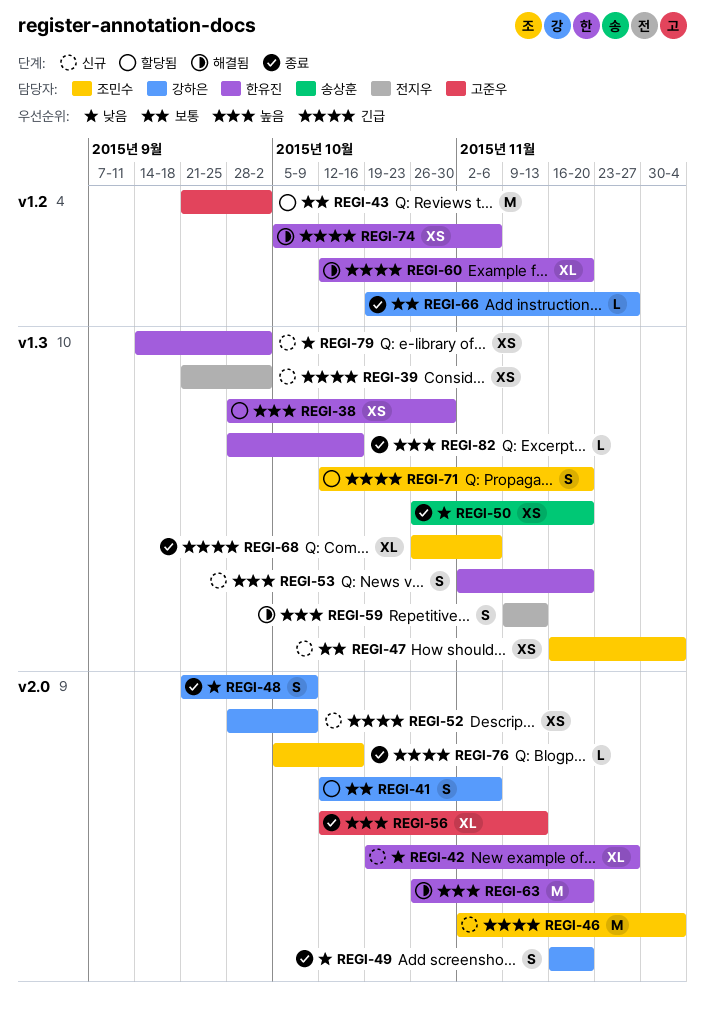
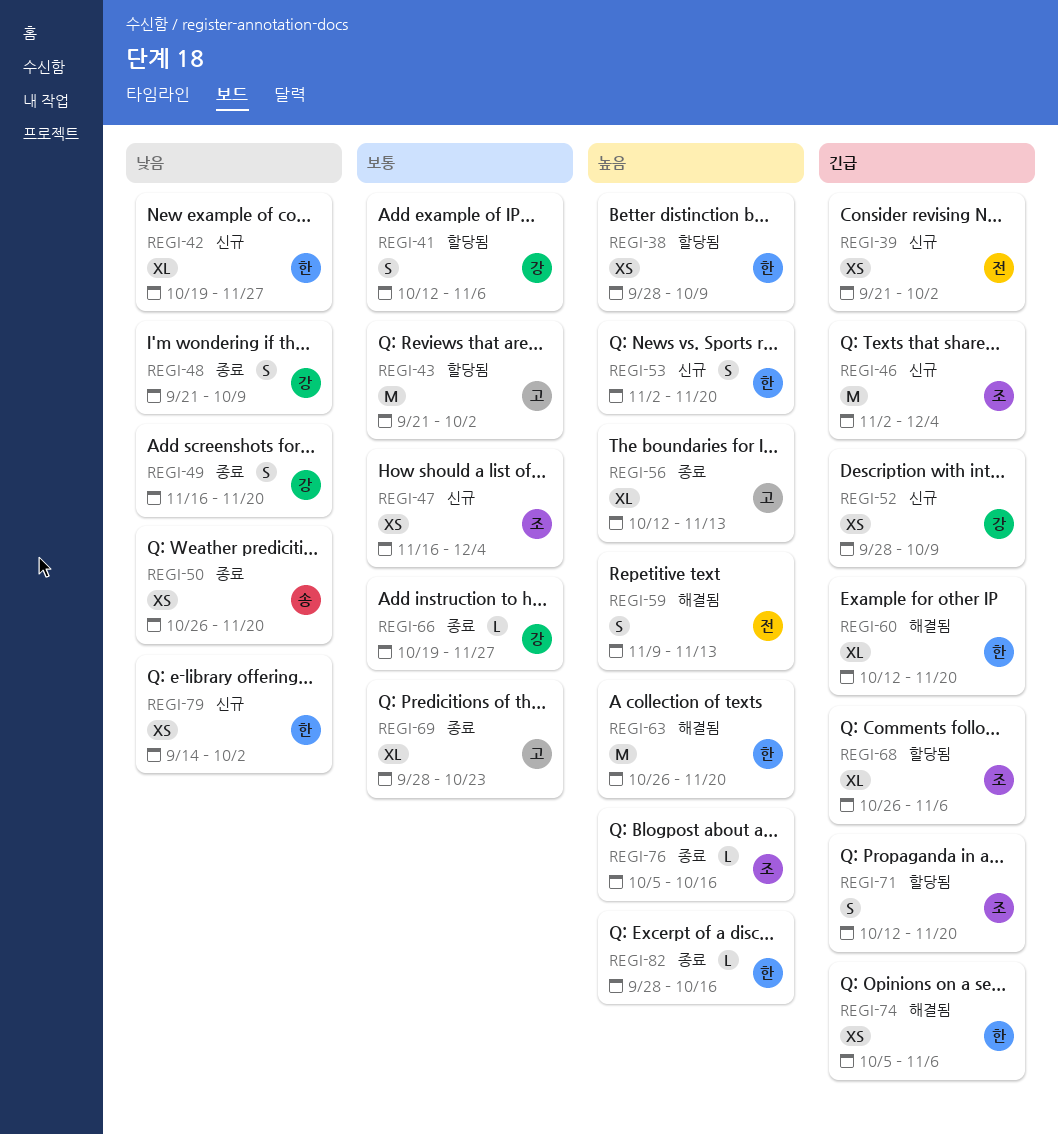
REGI-38, due: Oct 30 -> Oct 9
REGI-68, status: 종료 -> 할당됨
REGI-69: none -> present
REGI-76, priority: 긴급 -> 높음

